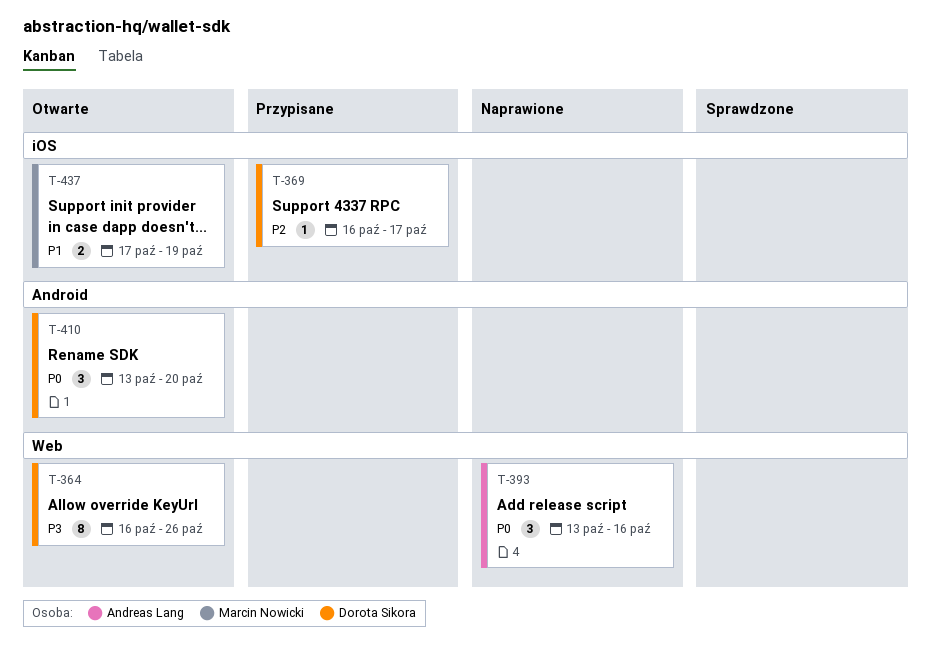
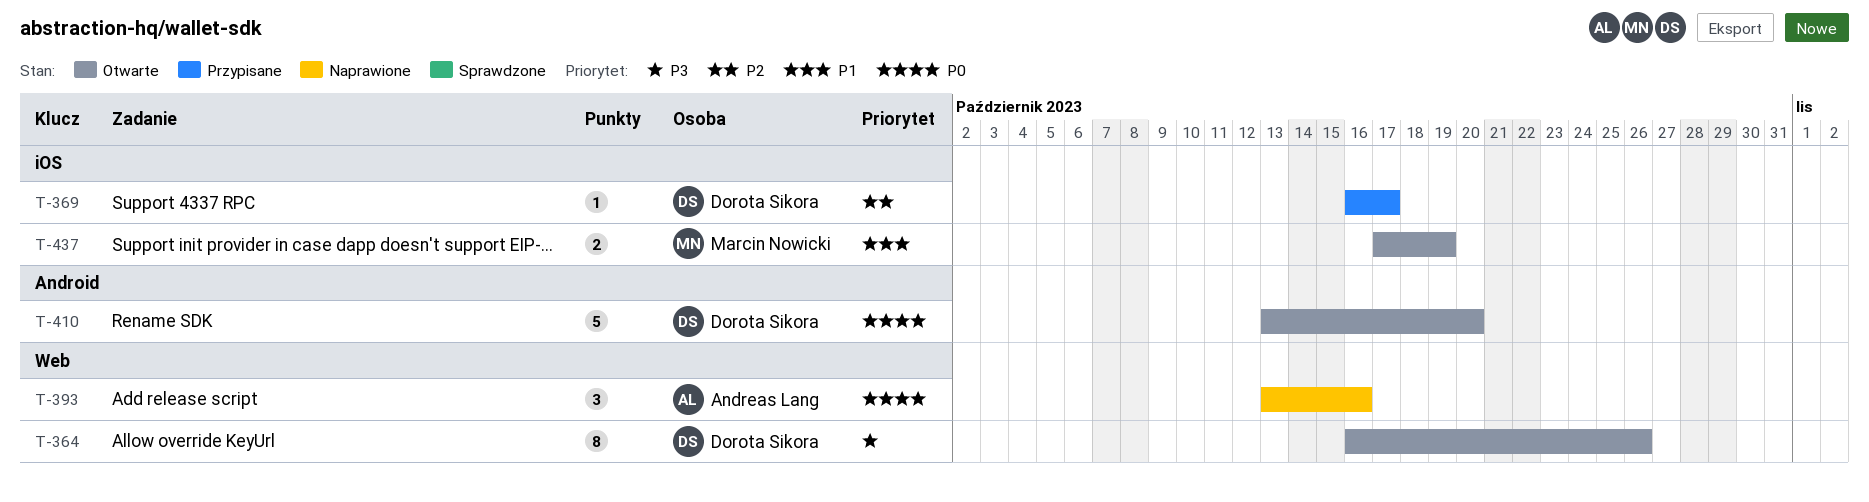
T-410, estimate: 3 -> 5

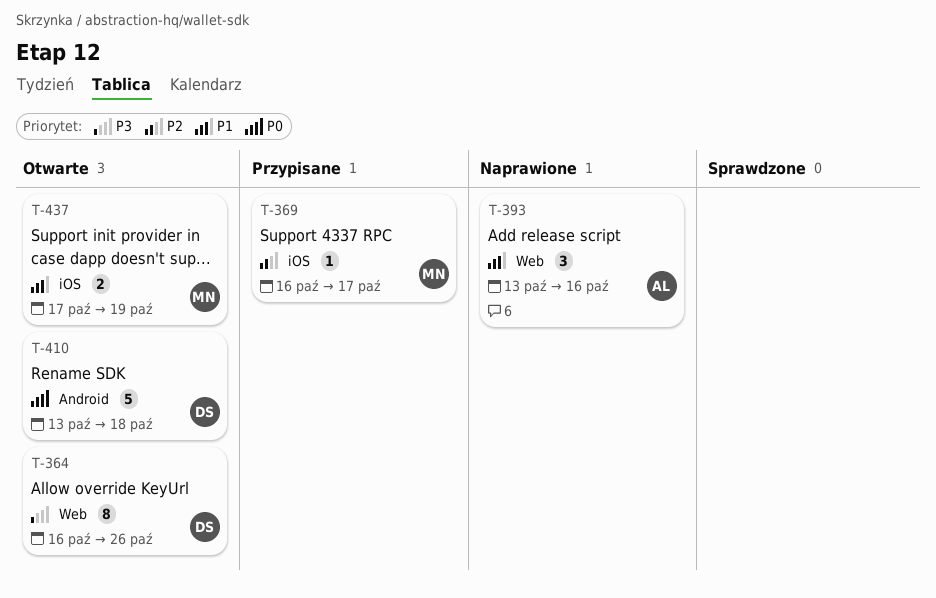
T-369, owner: Dorota Sikora -> Marcin Nowicki
T-393, priority: P0 -> P1
T-410, due: Oct 20 -> Oct 18

